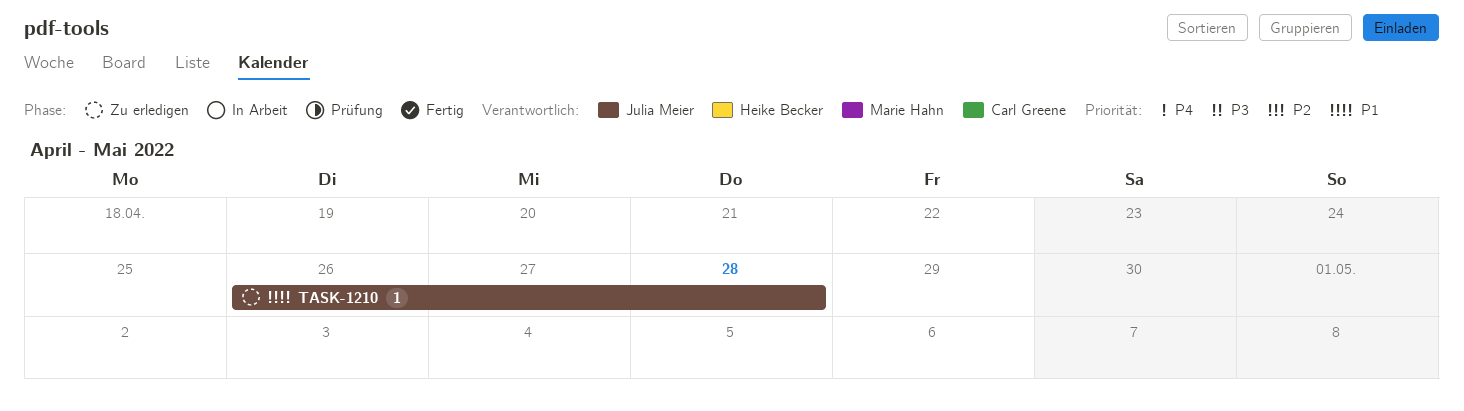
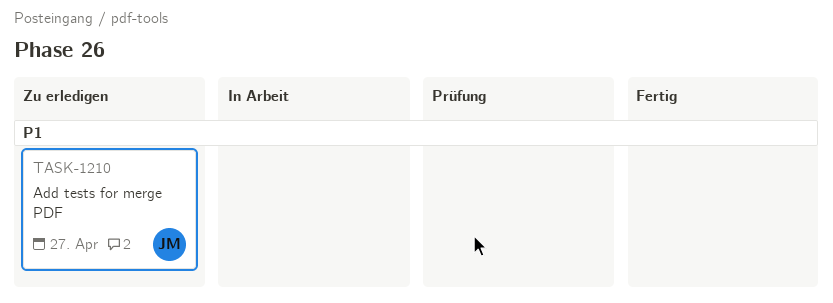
TASK-1210, due: Apr 28 -> Apr 27

